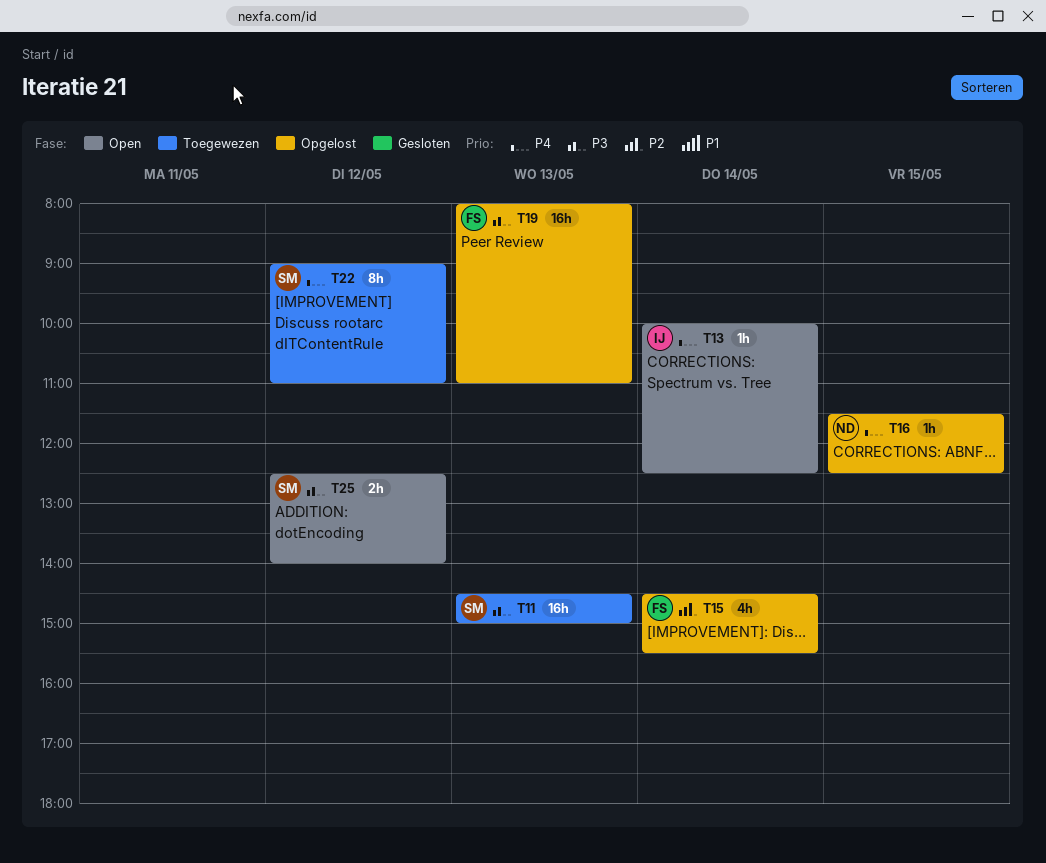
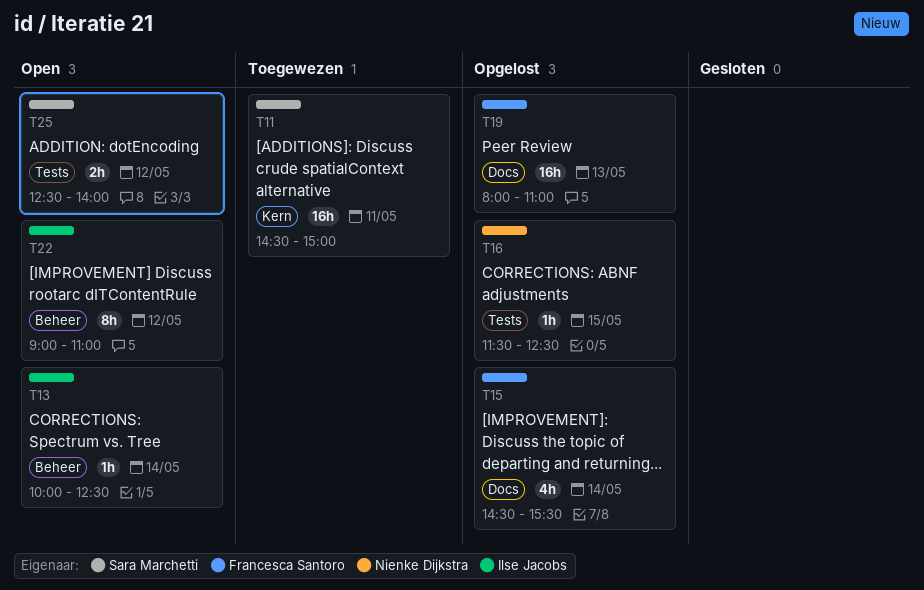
T11, day: May 13 -> May 11
T22, status: Toegewezen -> Open
T22, owner: Sara Marchetti -> Ilse Jacobs

